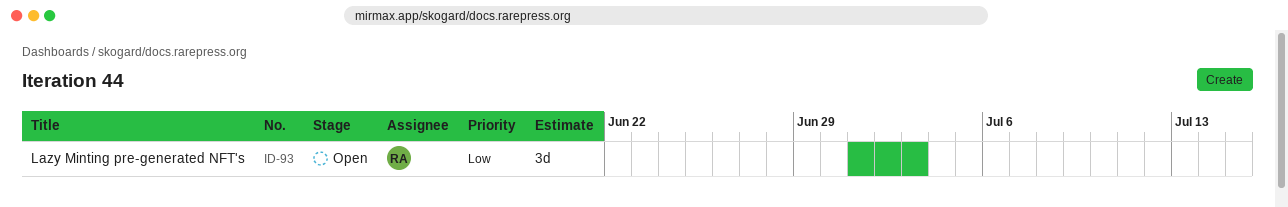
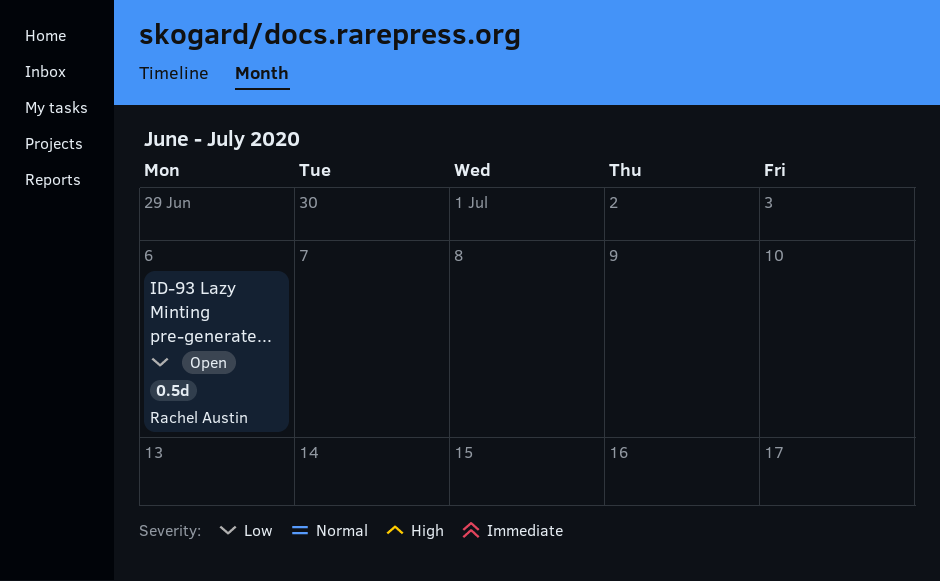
ID-93, estimate: 3d -> 0.5d
ID-93, due: Jul 3 -> Jul 6

